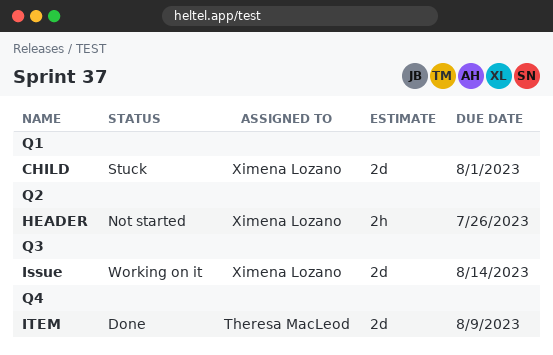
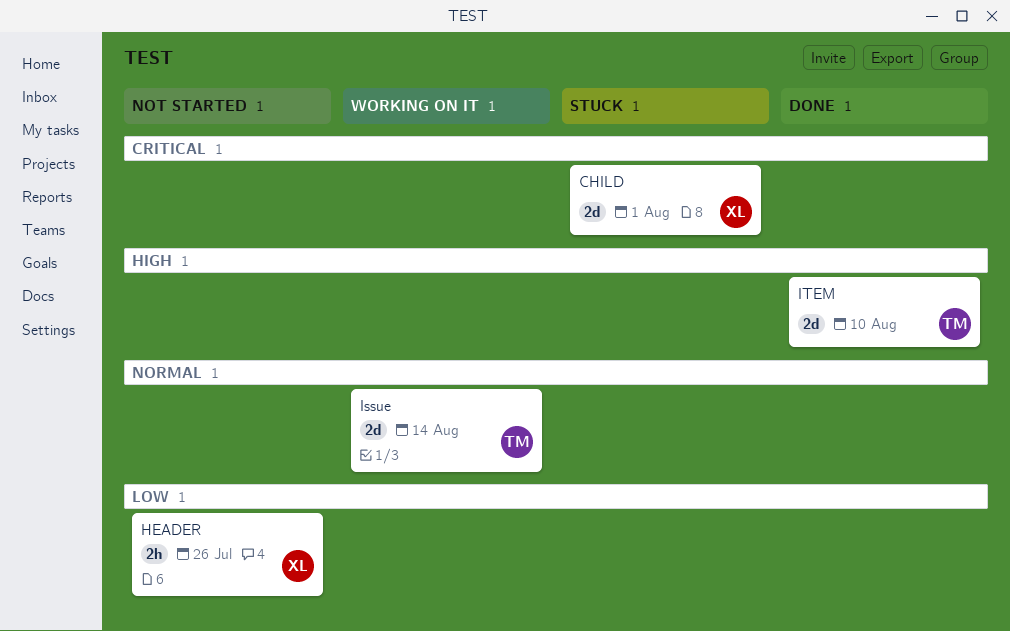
Issue, owner: Ximena Lozano -> Theresa MacLeod
ITEM, due: Aug 9 -> Aug 10

